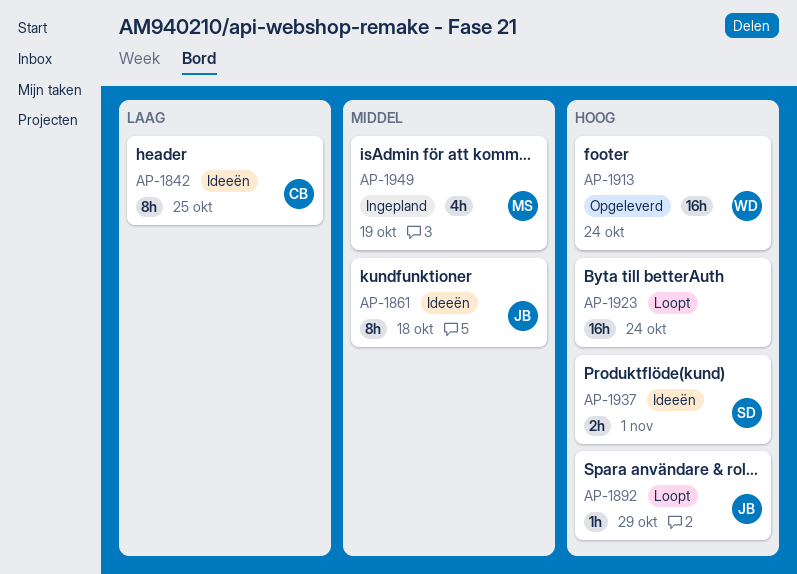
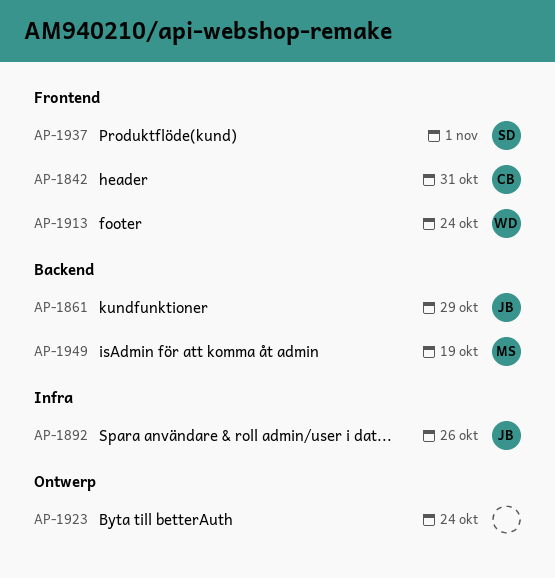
AP-1842, due: Oct 25 -> Oct 31
AP-1861, due: Oct 18 -> Oct 29
AP-1892, due: Oct 29 -> Oct 26

